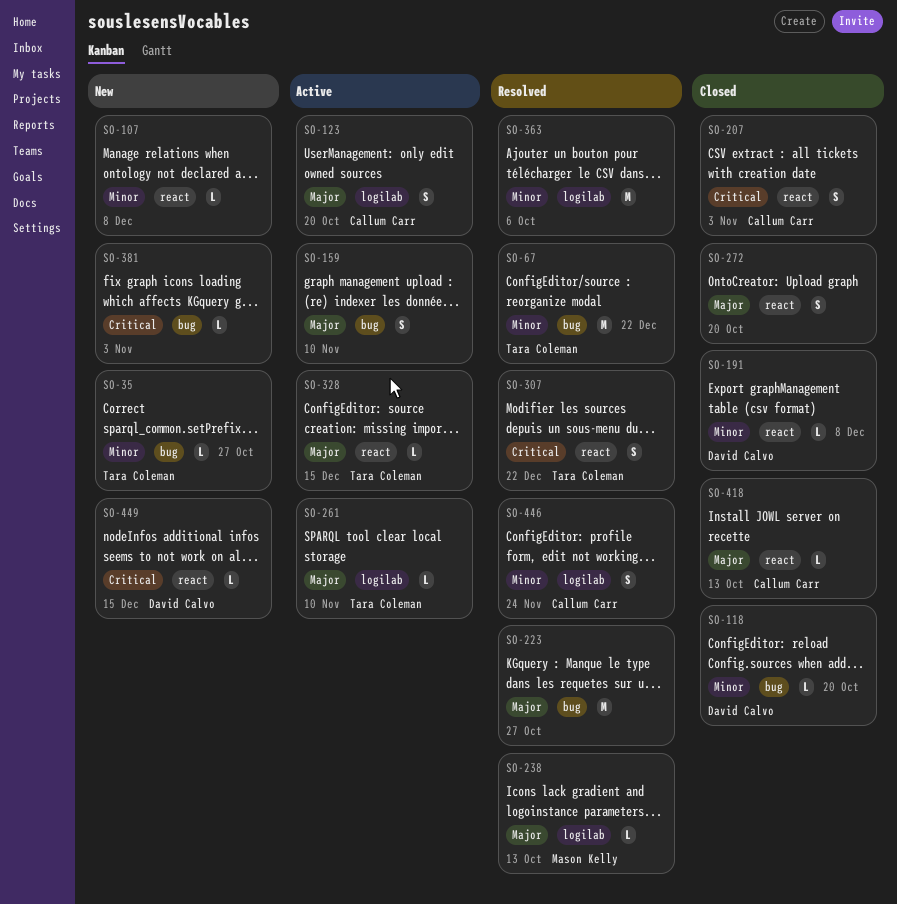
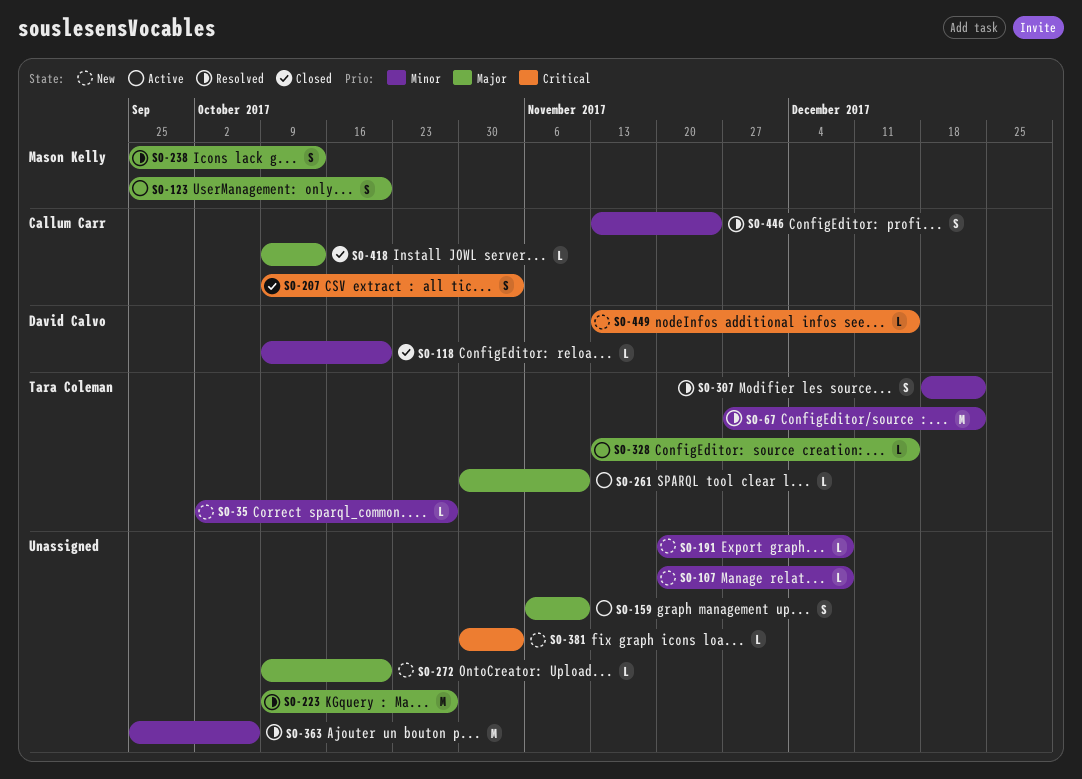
SO-123, owner: Callum Carr -> Mason Kelly
SO-191, status: Closed -> New
SO-191, owner: David Calvo -> none
SO-238, estimate: L -> S
SO-272, status: Closed -> New
SO-272, estimate: S -> L
SO-307, priority: Critical -> Minor

